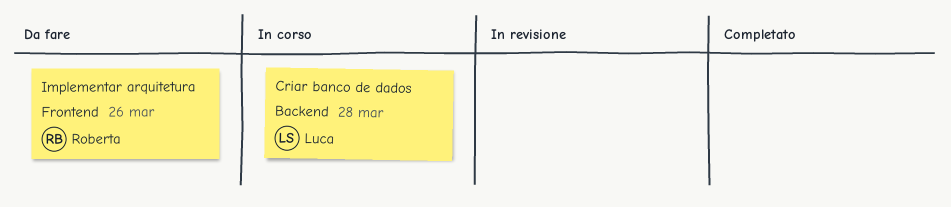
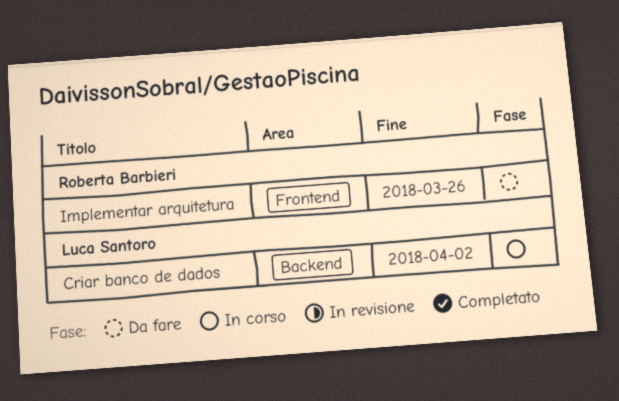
Criar banco de dados, due: Mar 28 -> Apr 2

